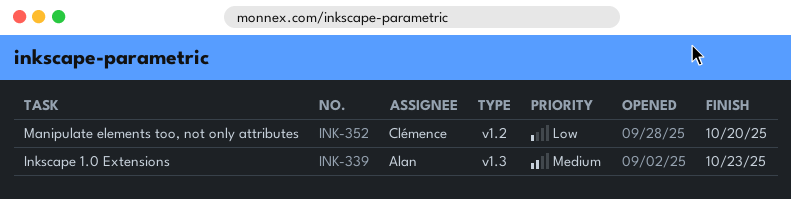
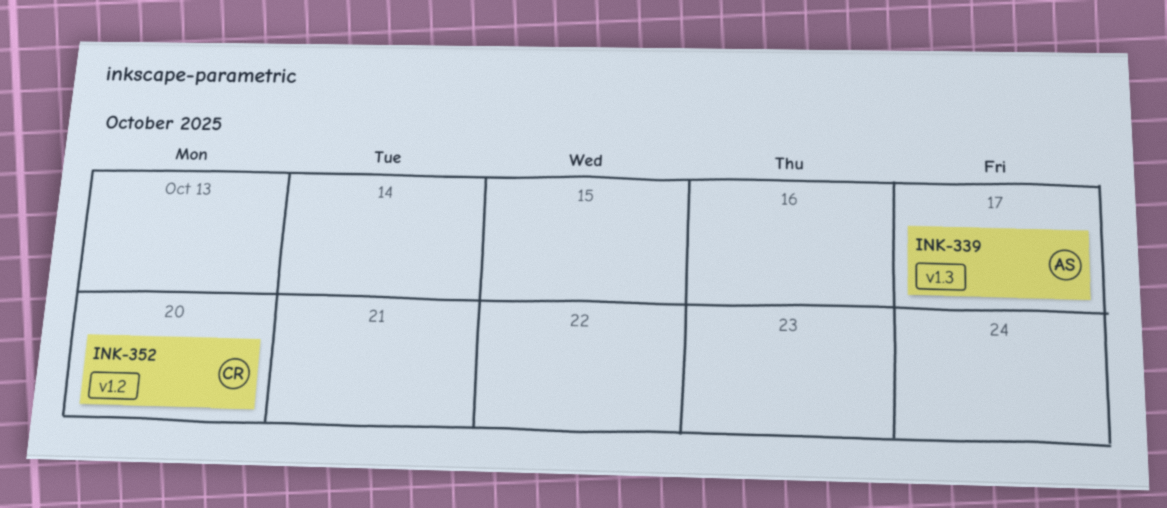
INK-339, due: Oct 23 -> Oct 17

